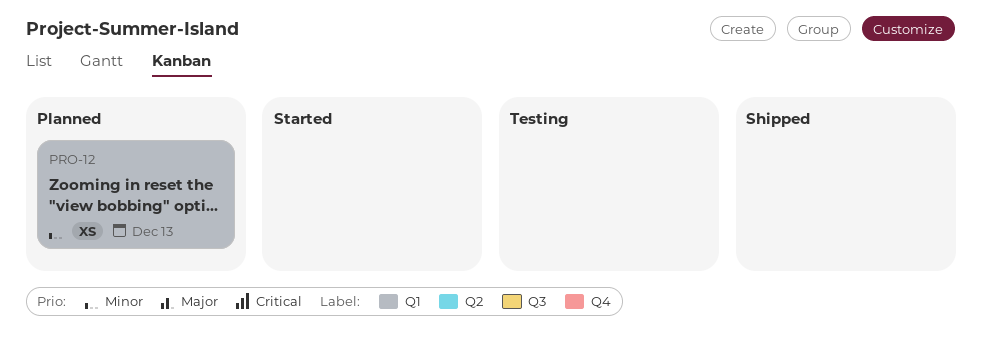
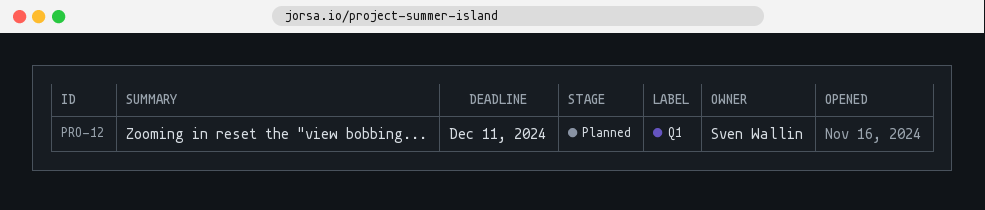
PRO-12, due: Dec 13 -> Dec 11

